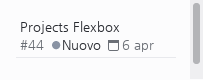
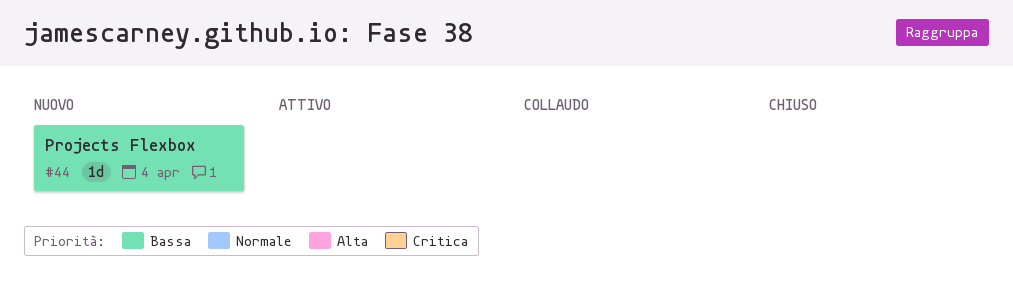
#44, due: Apr 6 -> Apr 4

